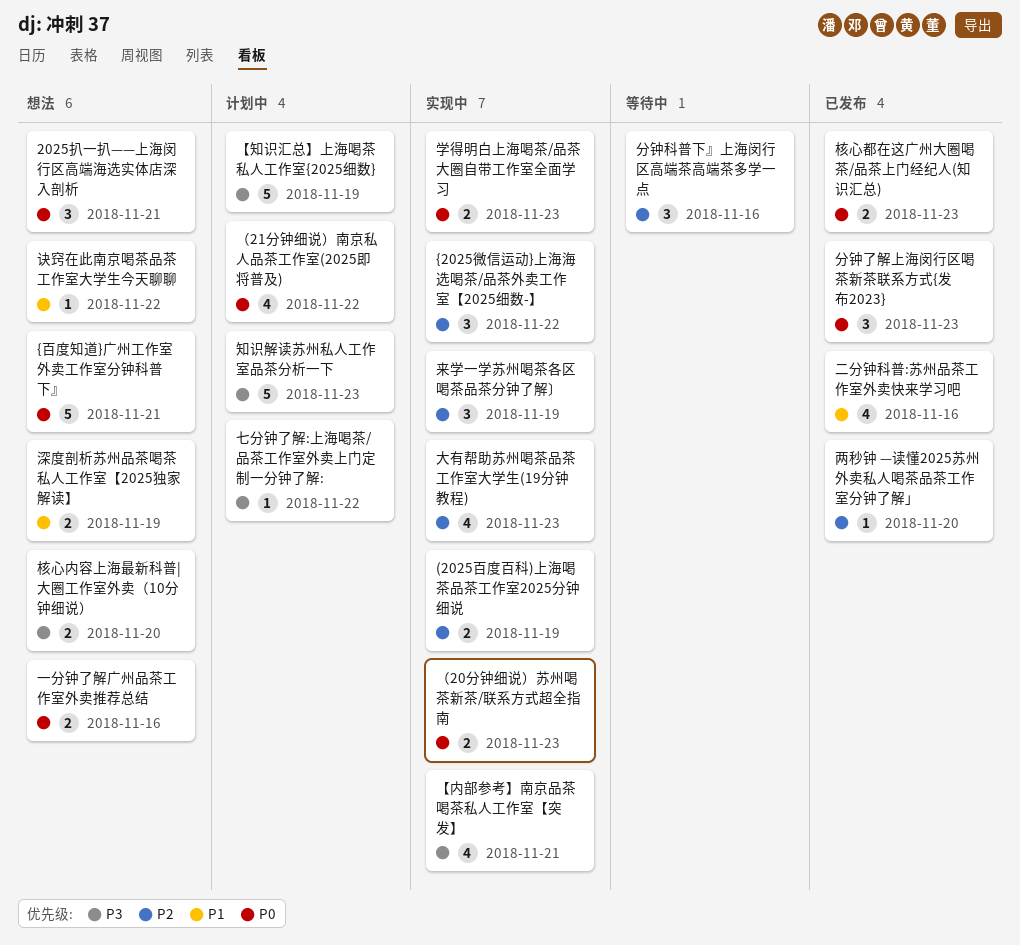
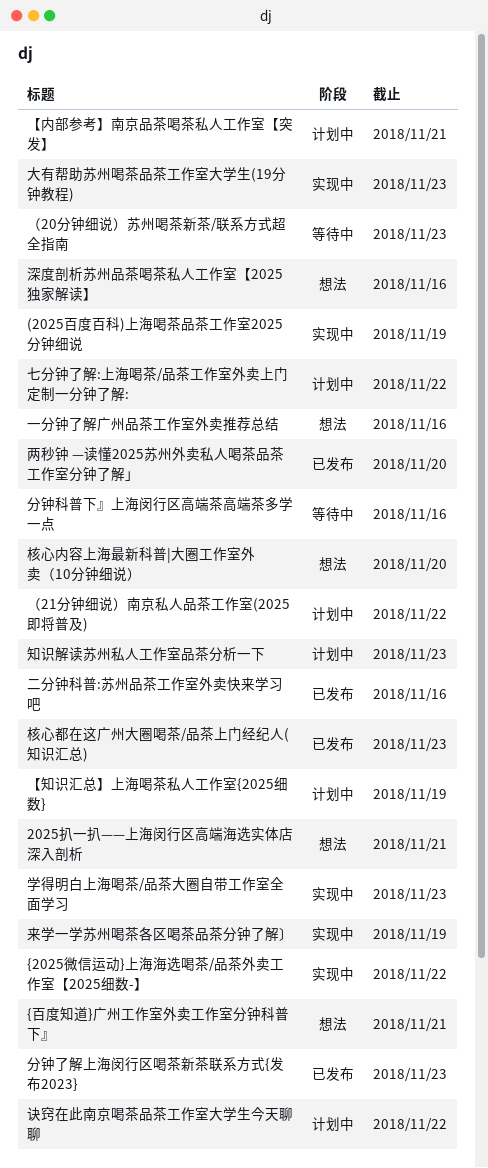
【内部参考】南京品茶喝茶私人工作室【突发】, status: 实现中 -> 计划中
深度剖析苏州品茶喝茶私人工作室【2025独家解读】, due: Nov 19 -> Nov 16
诀窍在此南京喝茶品茶工作室大学生今天聊聊, status: 想法 -> 计划中
（20分钟细说）苏州喝茶新茶/联系方式超全指南, status: 实现中 -> 等待中

